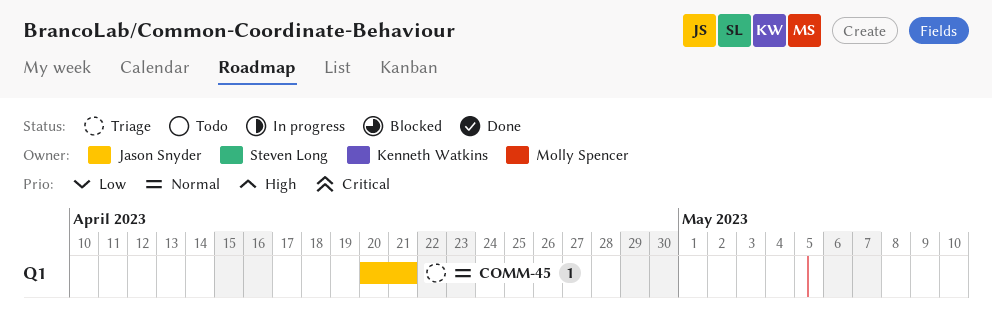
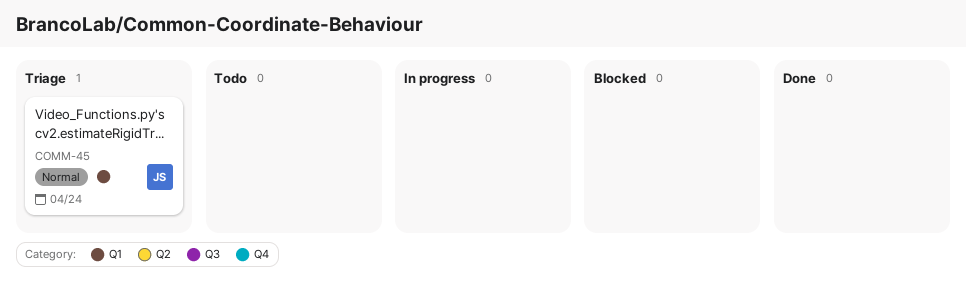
COMM-45, due: Apr 21 -> Apr 24

